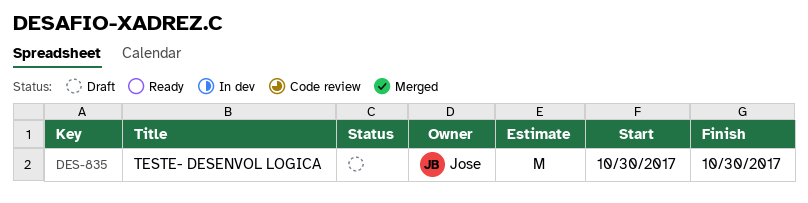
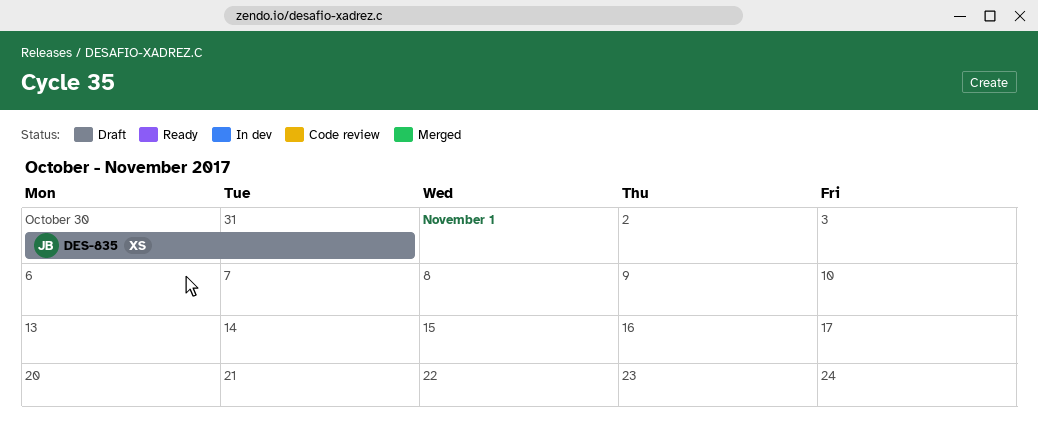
DES-835, estimate: M -> XS
DES-835, due: Oct 30 -> Oct 31

